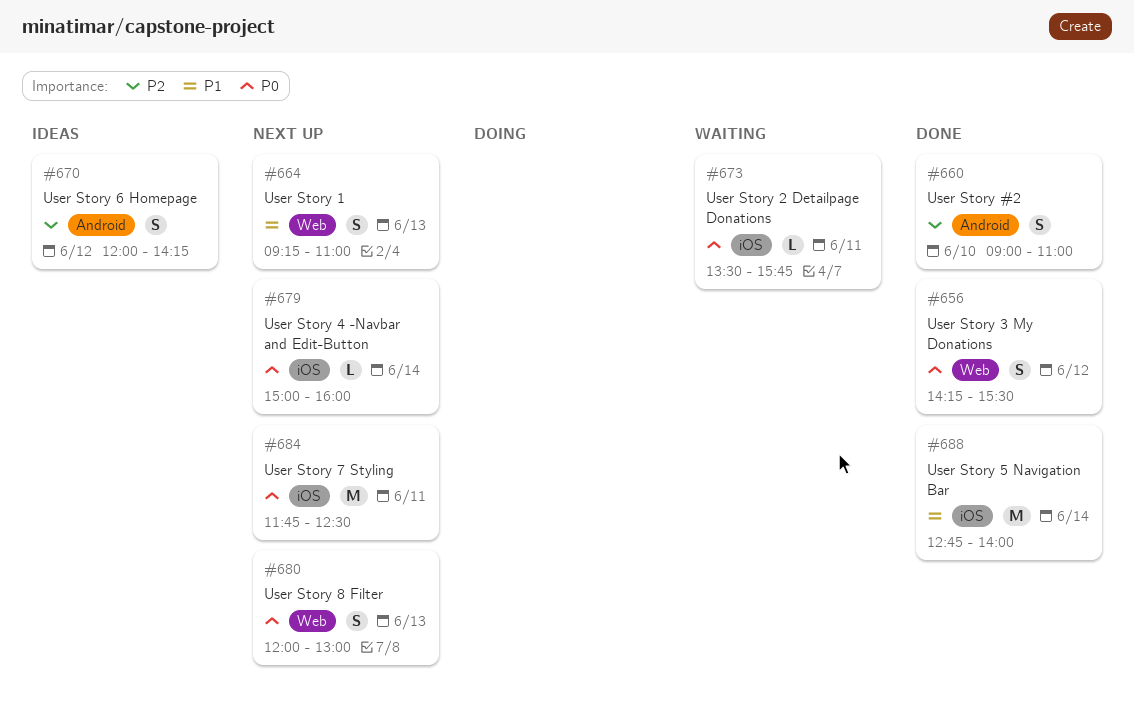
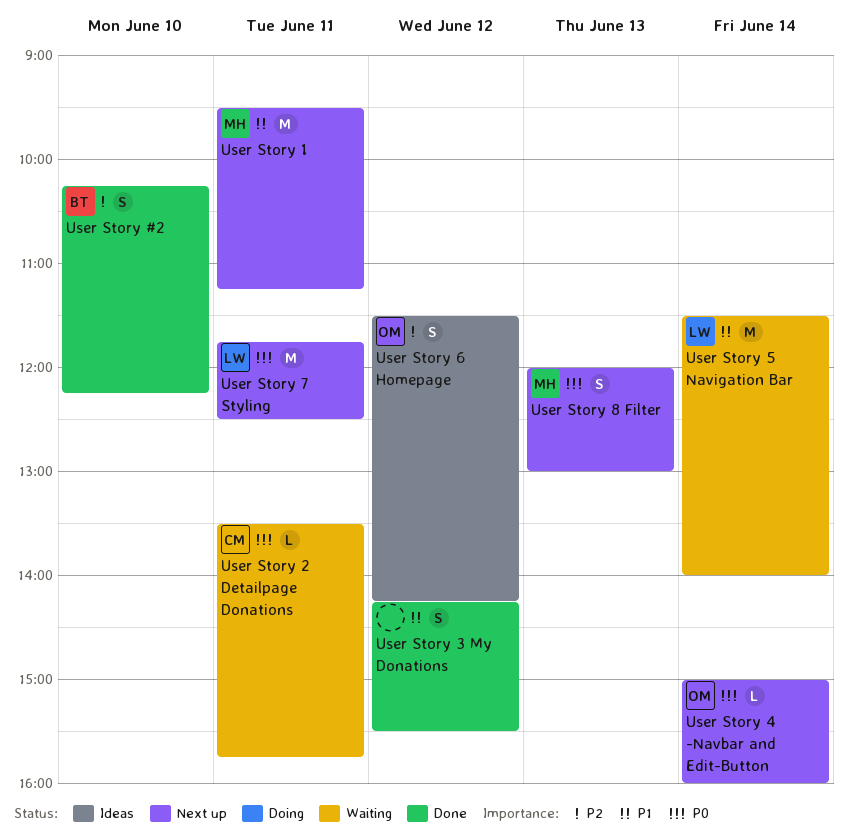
User Story #2, begins: 09:00 -> 10:15
User Story #2, ends: 11:00 -> 12:15
User Story 1, estimate: S -> M
User Story 1, day: Jun 13 -> Jun 11
User Story 1, begins: 09:15 -> 09:30
User Story 1, ends: 11:00 -> 11:15
User Story 3 My Donations, priority: P0 -> P1
User Story 5 Navigation Bar, status: Done -> Waiting
User Story 5 Navigation Bar, begins: 12:45 -> 11:30
User Story 6 Homepage, begins: 12:00 -> 11:30

